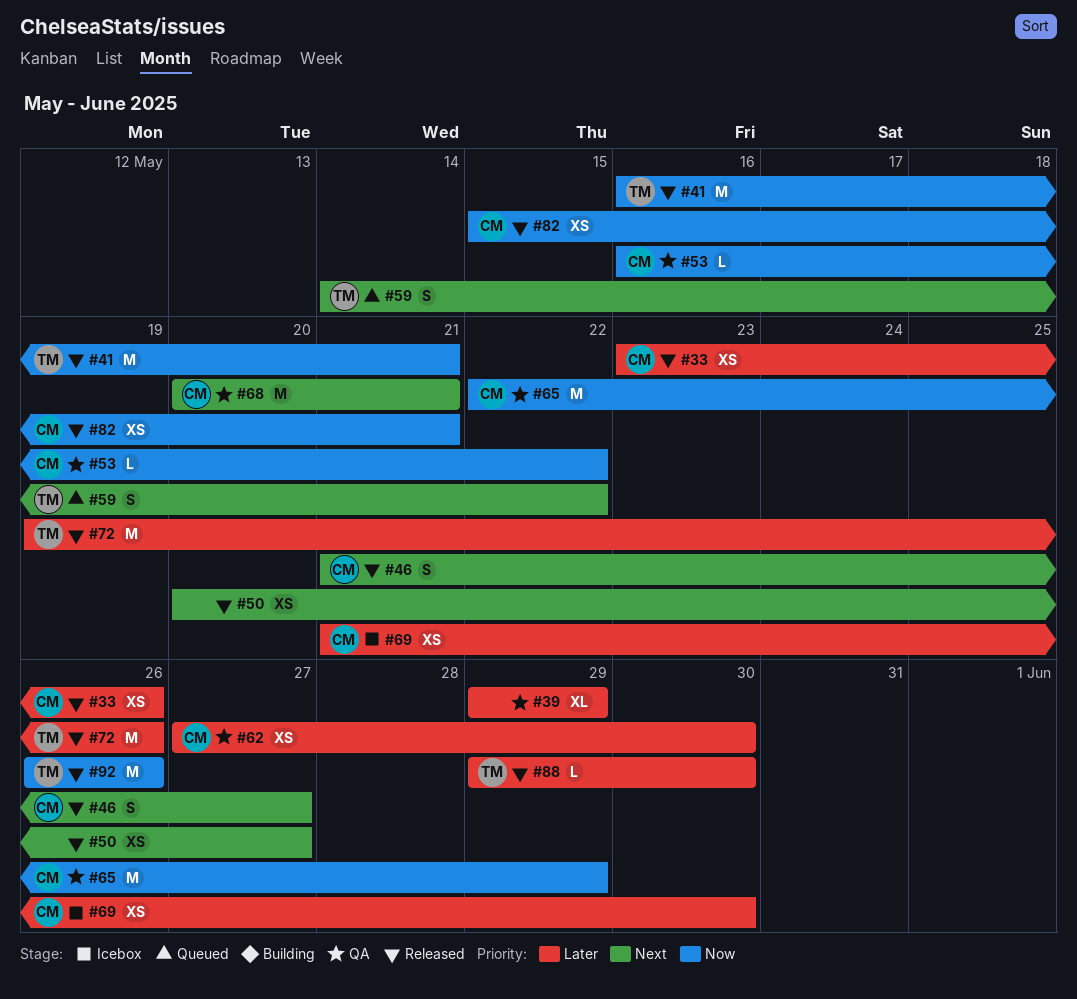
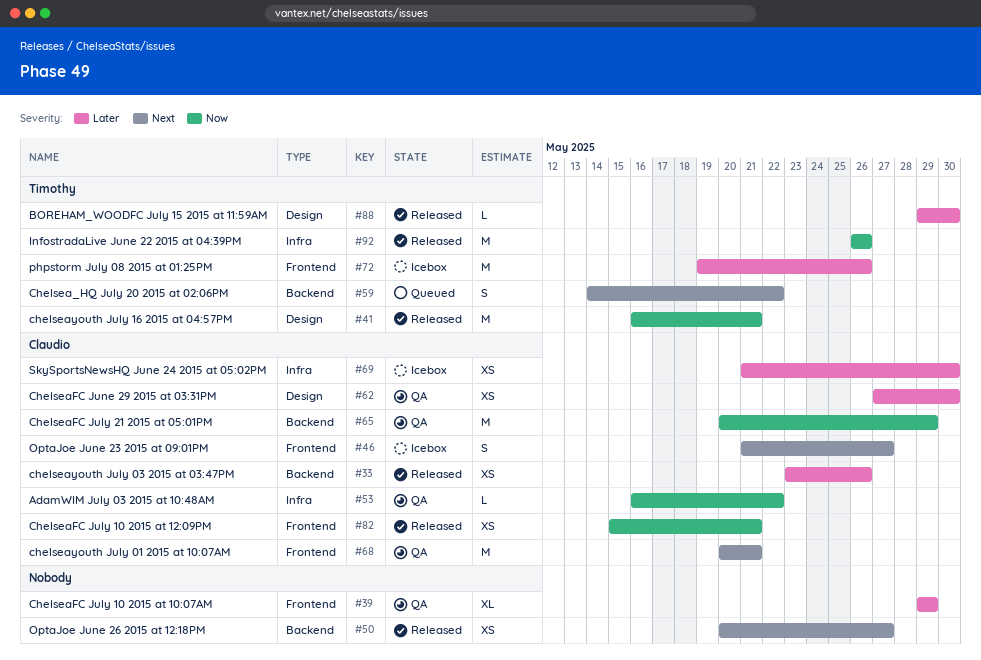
#46, status: Released -> Icebox
#65, start: May 22 -> May 20
#72, status: Released -> Icebox

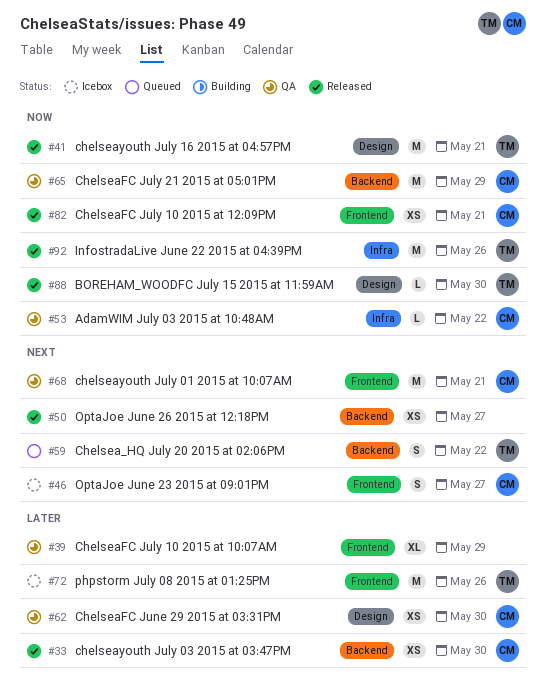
#33, due: May 26 -> May 30
#69: present -> none
#88, priority: Later -> Now

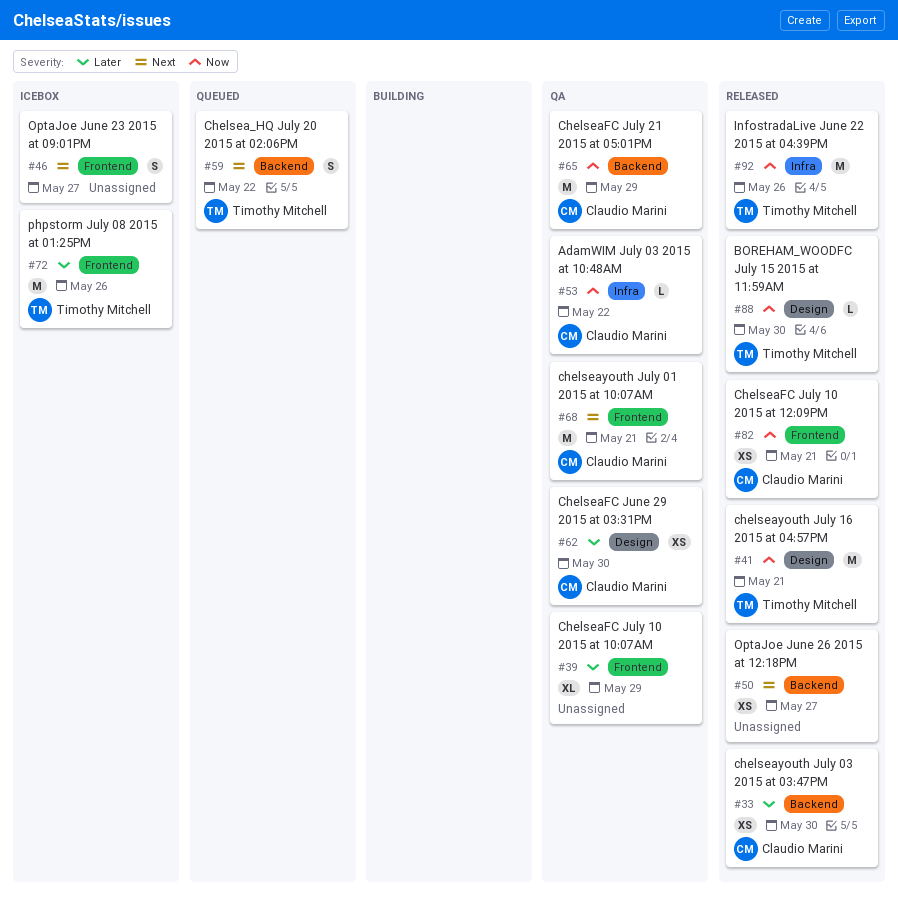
#46, owner: Claudio Marini -> none

